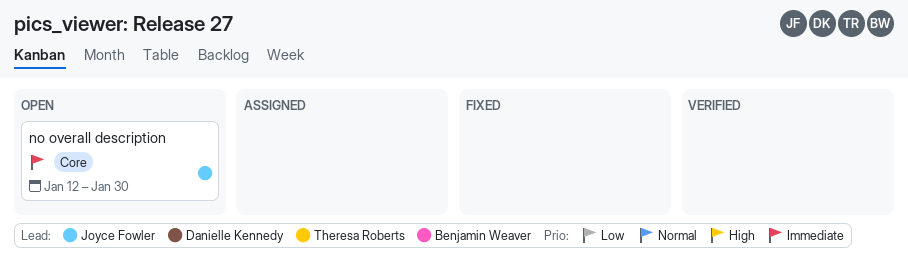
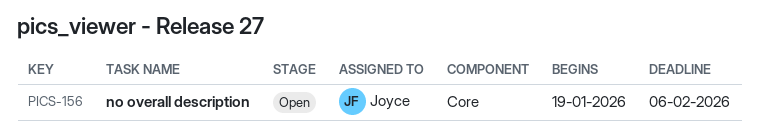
no overall description, start: Jan 12 -> Jan 19
no overall description, due: Jan 30 -> Feb 6

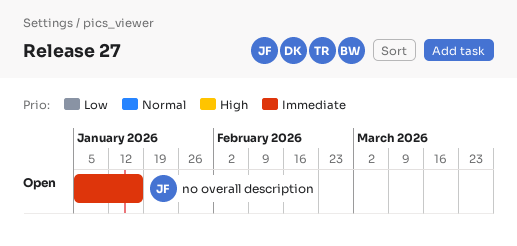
no overall description, start: Jan 19 -> Jan 5
no overall description, due: Feb 6 -> Jan 16

